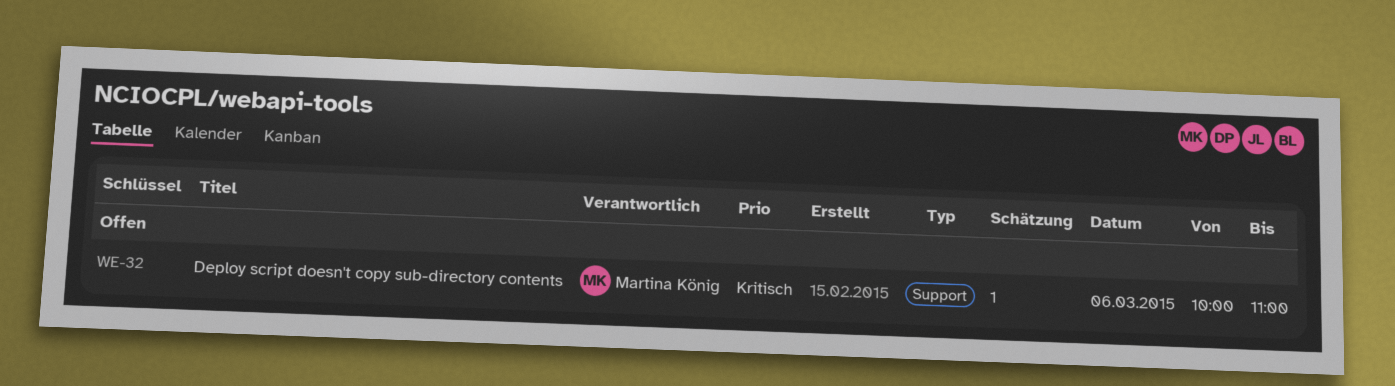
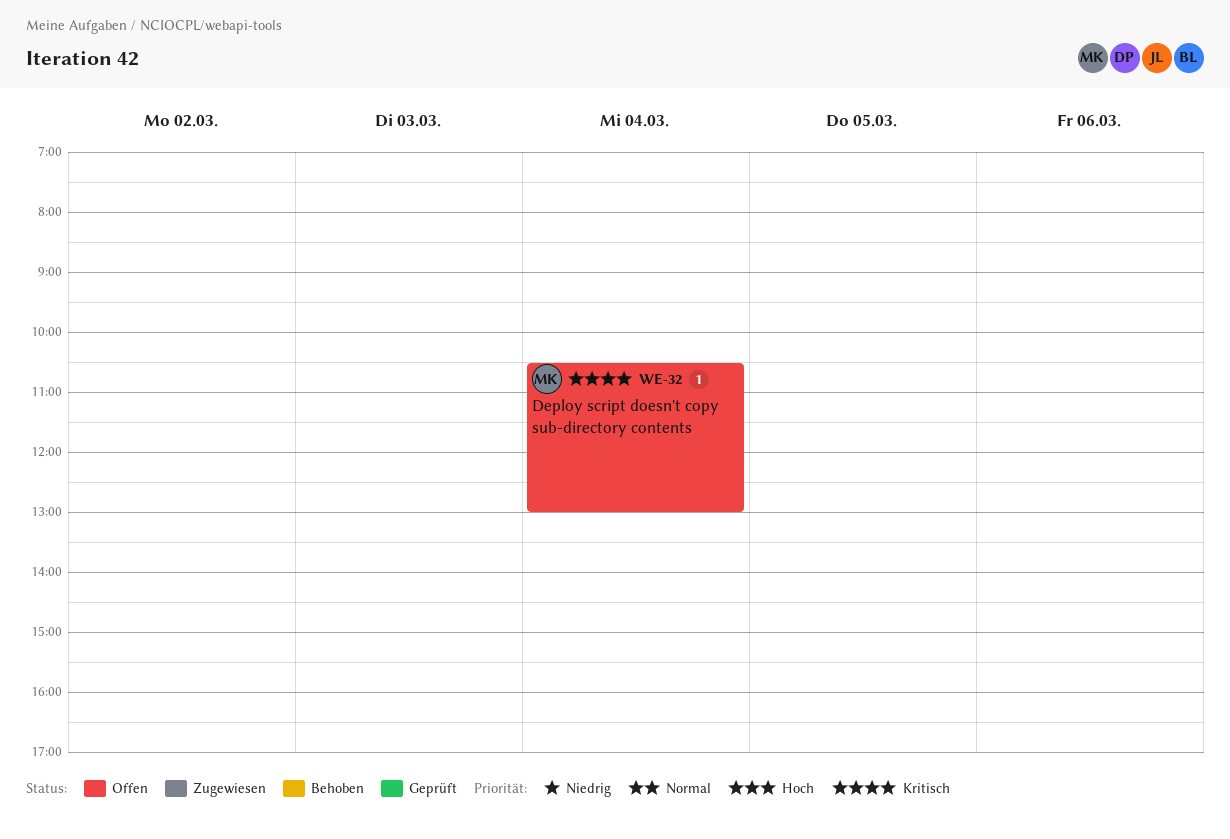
WE-32, day: Mar 6 -> Mar 4
WE-32, begins: 10:00 -> 10:30
WE-32, ends: 11:00 -> 13:00

